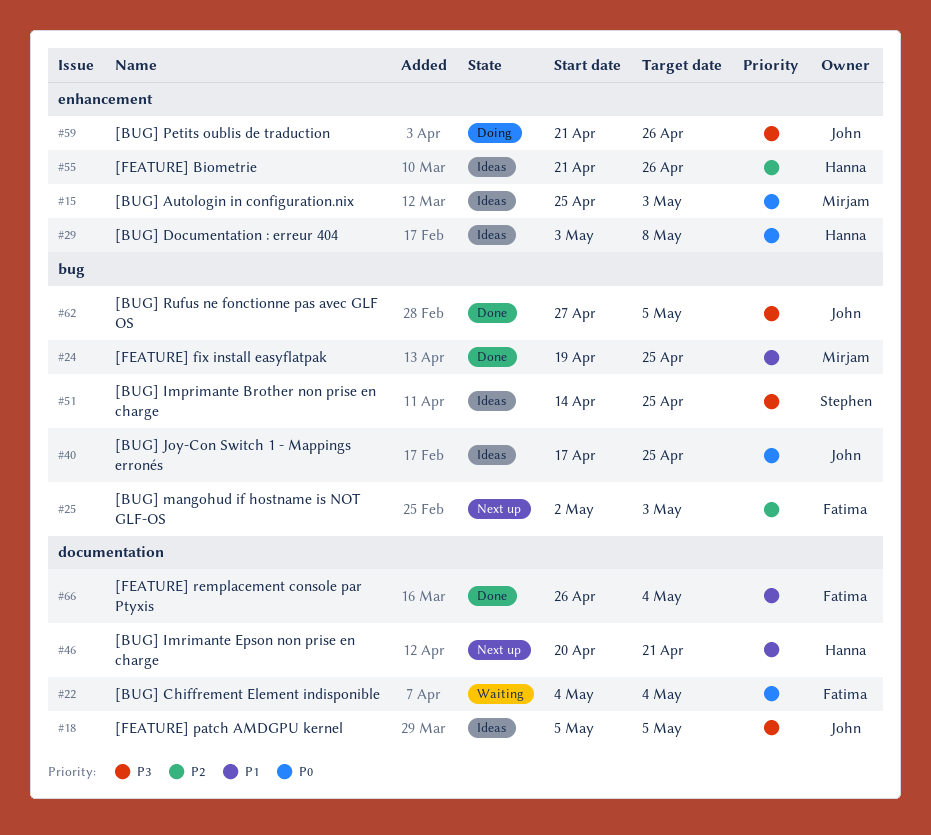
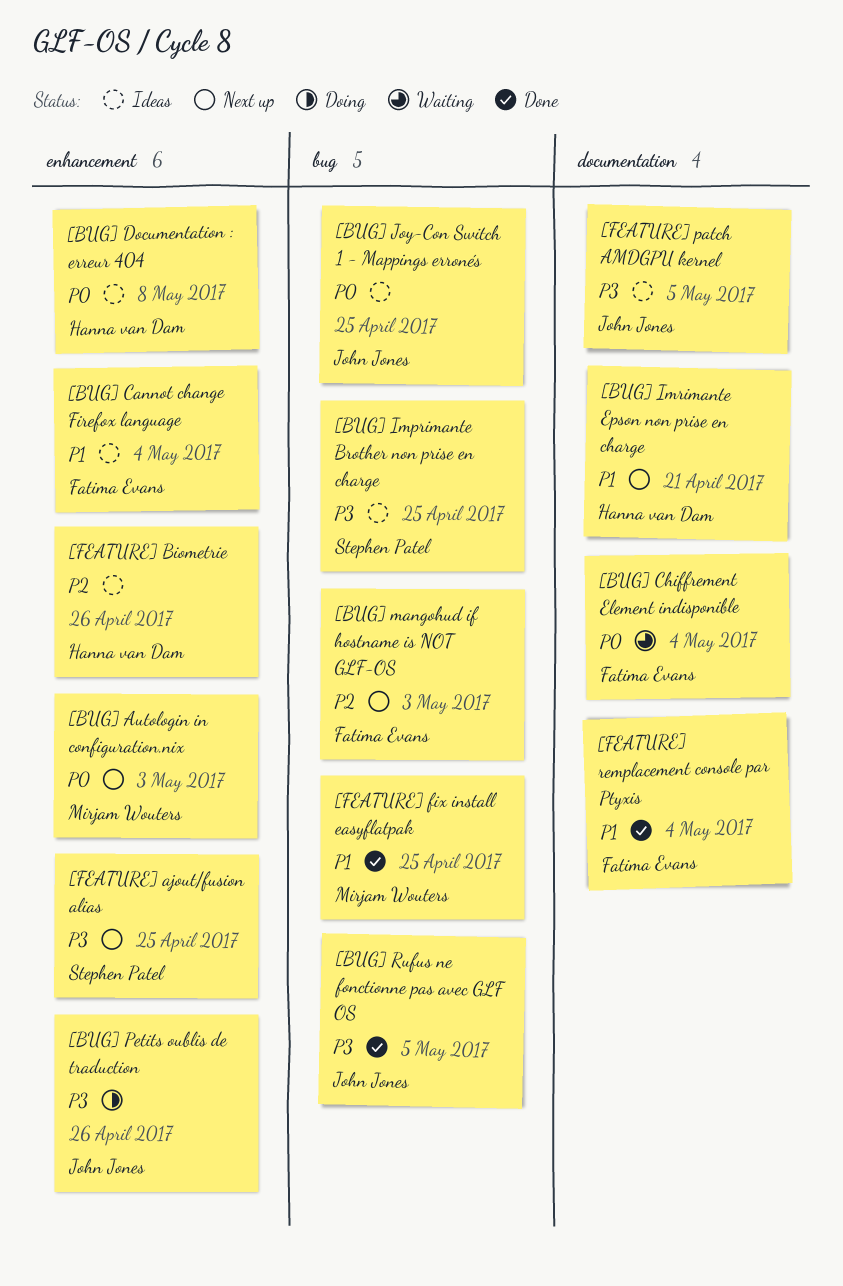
[BUG] Autologin in configuration.nix, status: Ideas -> Next up
[BUG] Cannot change Firefox language: none -> present
[FEATURE] ajout/fusion alias: none -> present

